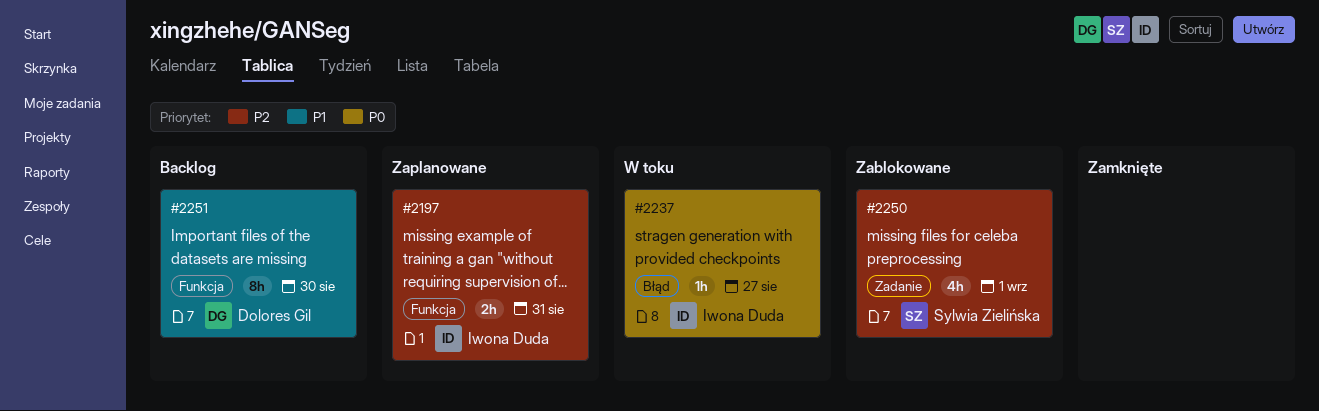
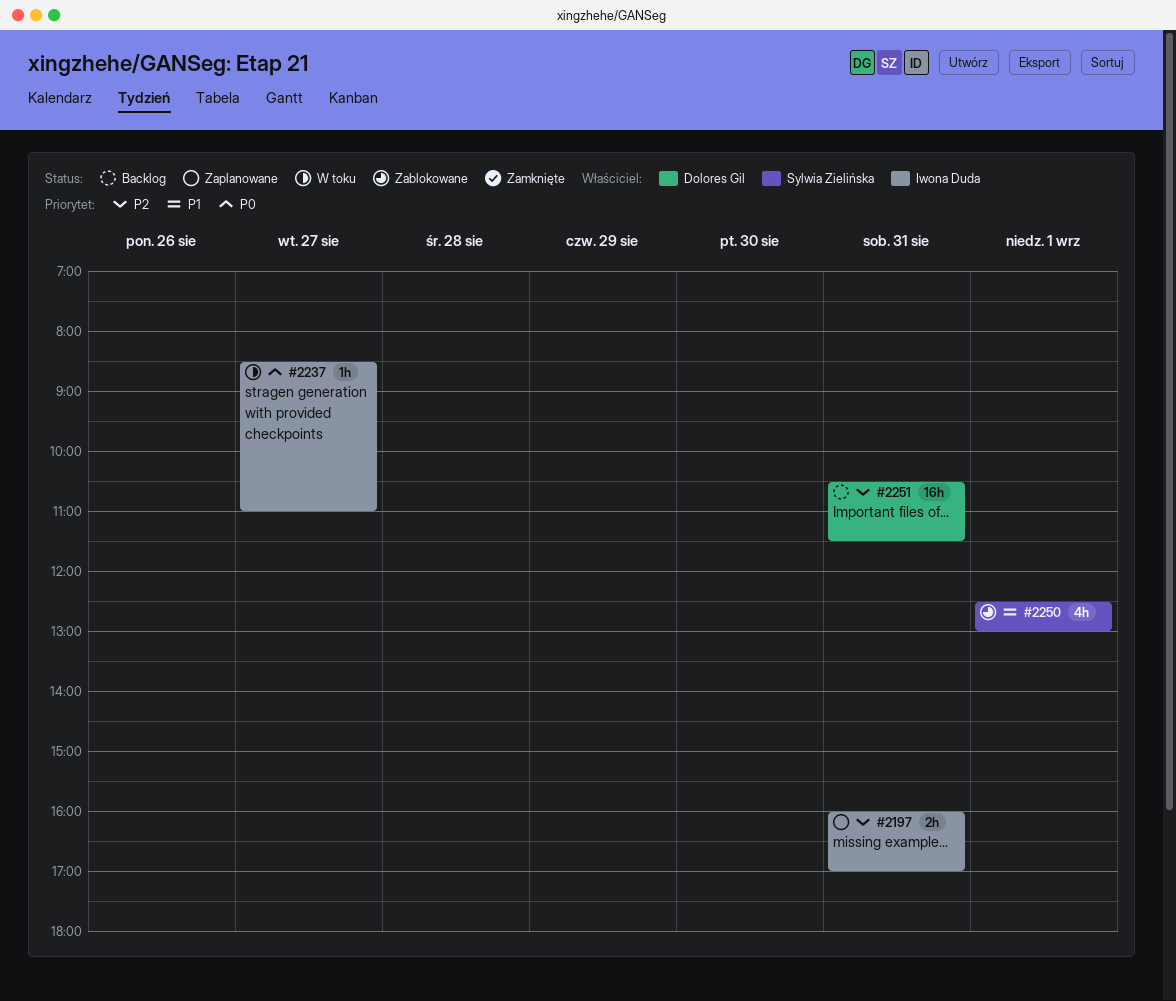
#2250, priority: P2 -> P1
#2251, priority: P1 -> P2
#2251, estimate: 8h -> 16h
#2251, day: Aug 30 -> Aug 31

